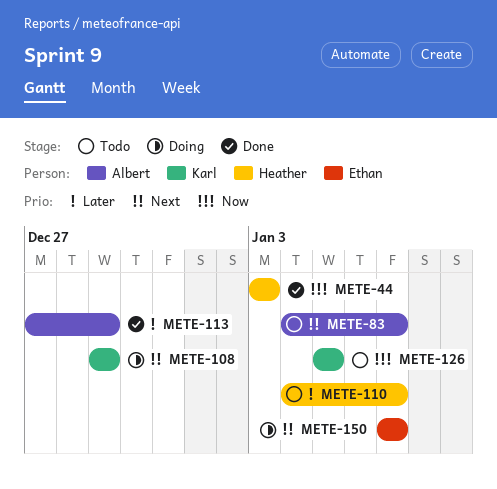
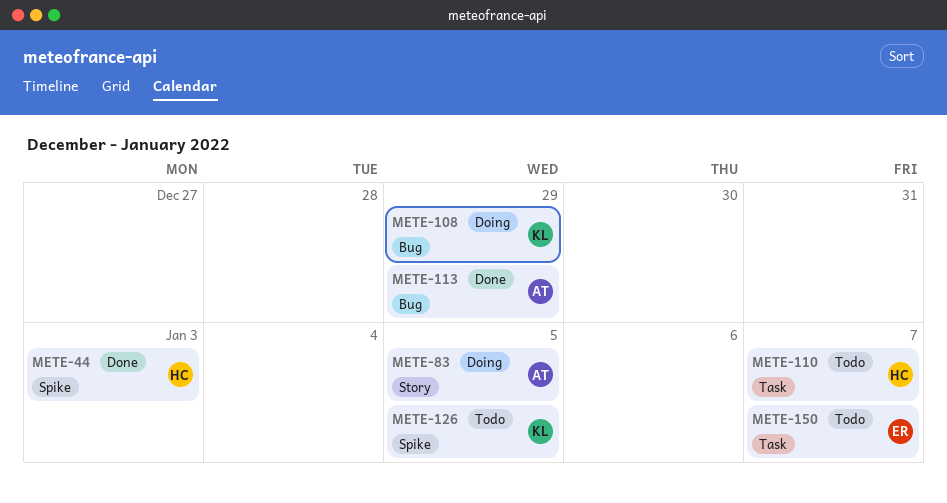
METE-83, status: Todo -> Doing
METE-83, due: Jan 7 -> Jan 5
METE-150, status: Doing -> Todo

